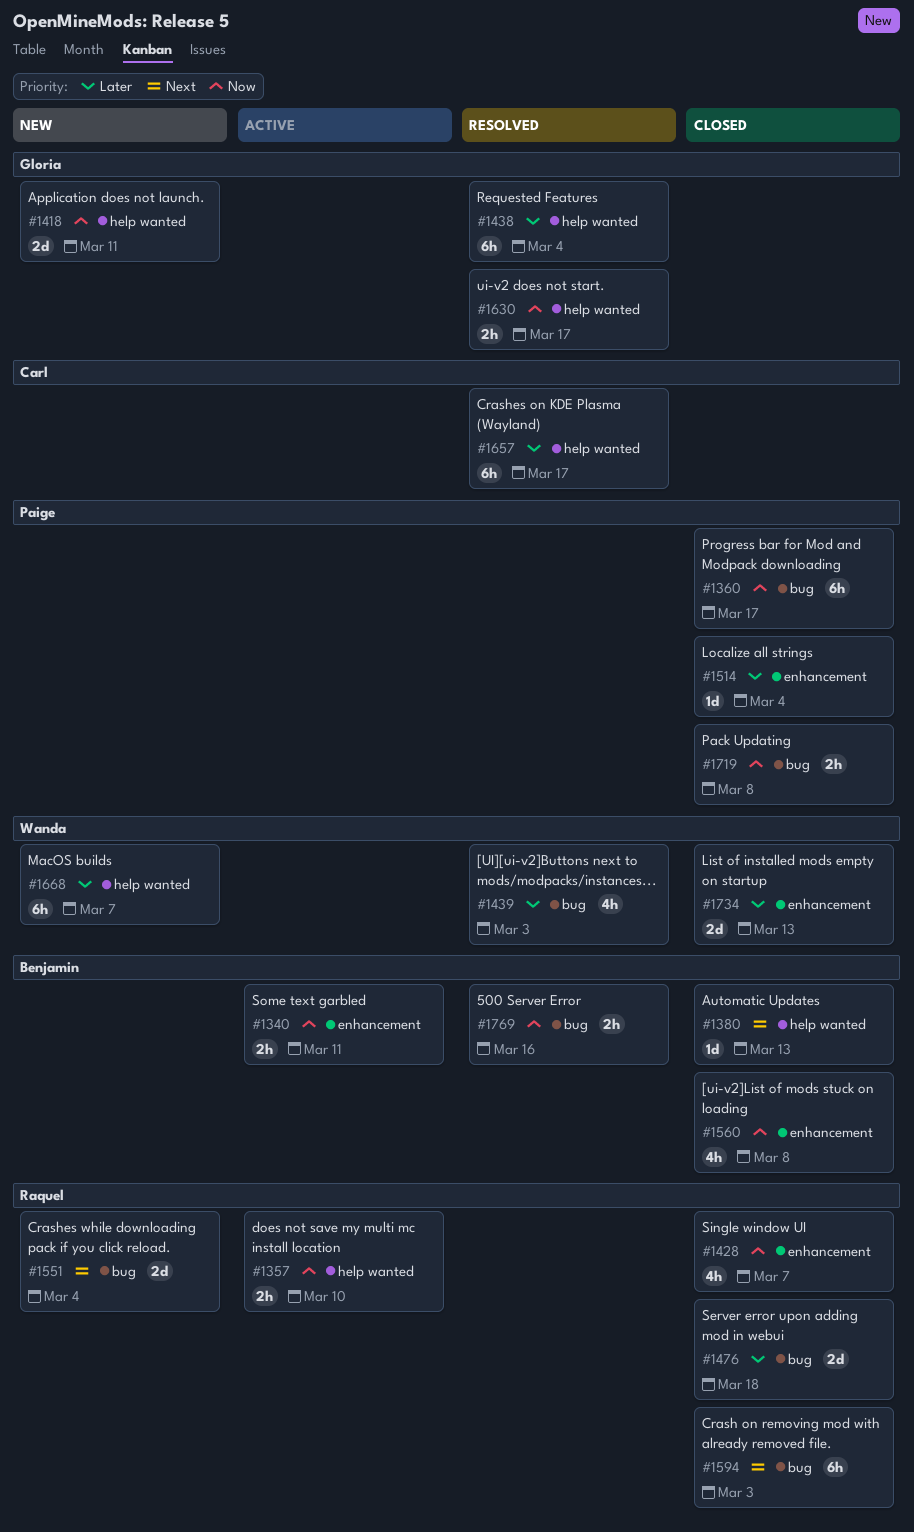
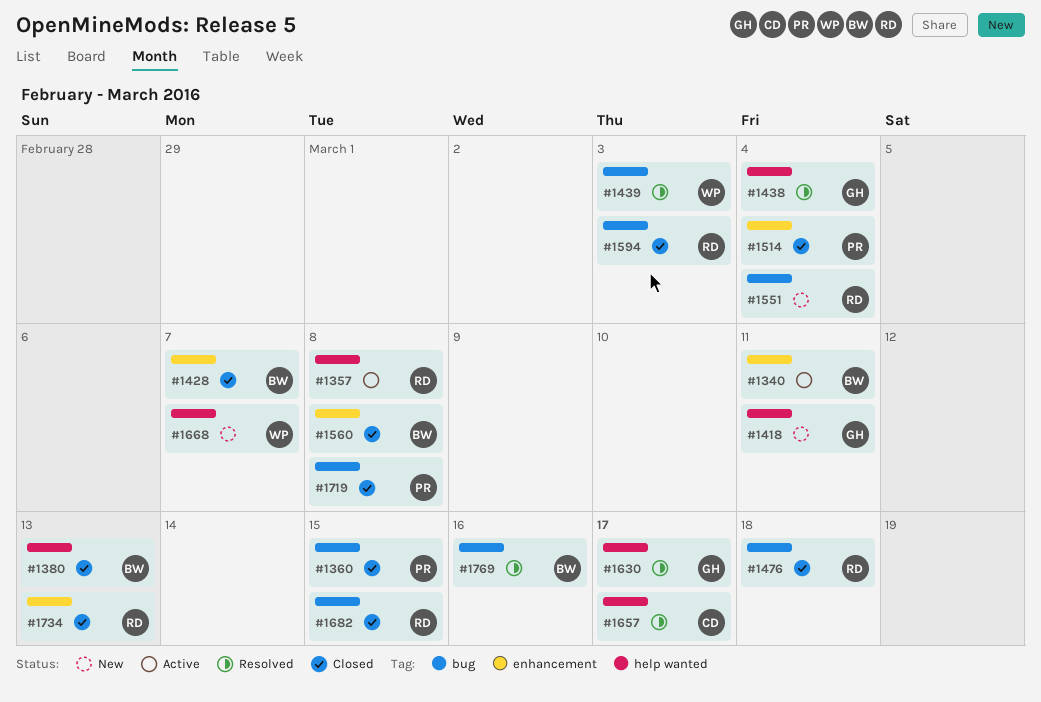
#1357, due: Mar 10 -> Mar 8
#1360, due: Mar 17 -> Mar 15
#1428, owner: Raquel -> Benjamin
#1682: none -> present
#1734, owner: Wanda -> Raquel

